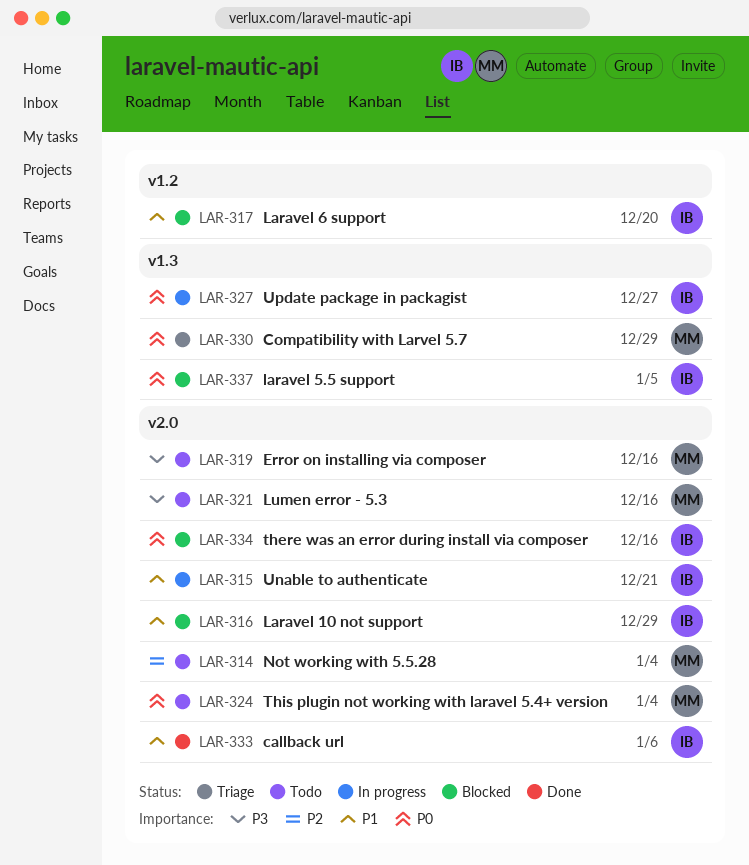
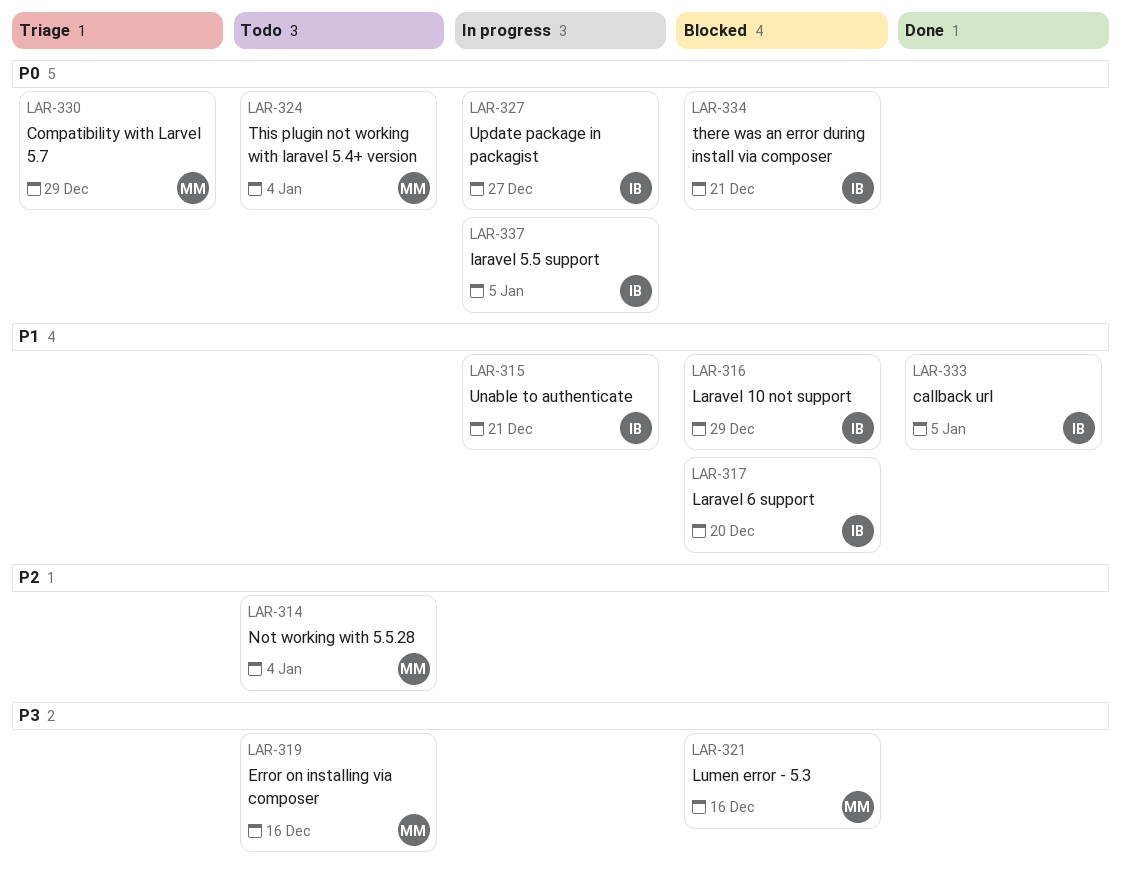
LAR-321, status: Todo -> Blocked
LAR-333, due: Jan 6 -> Jan 5
LAR-334, due: Dec 16 -> Dec 21
LAR-337, status: Blocked -> In progress

